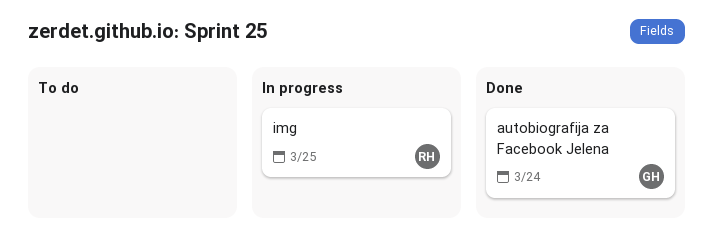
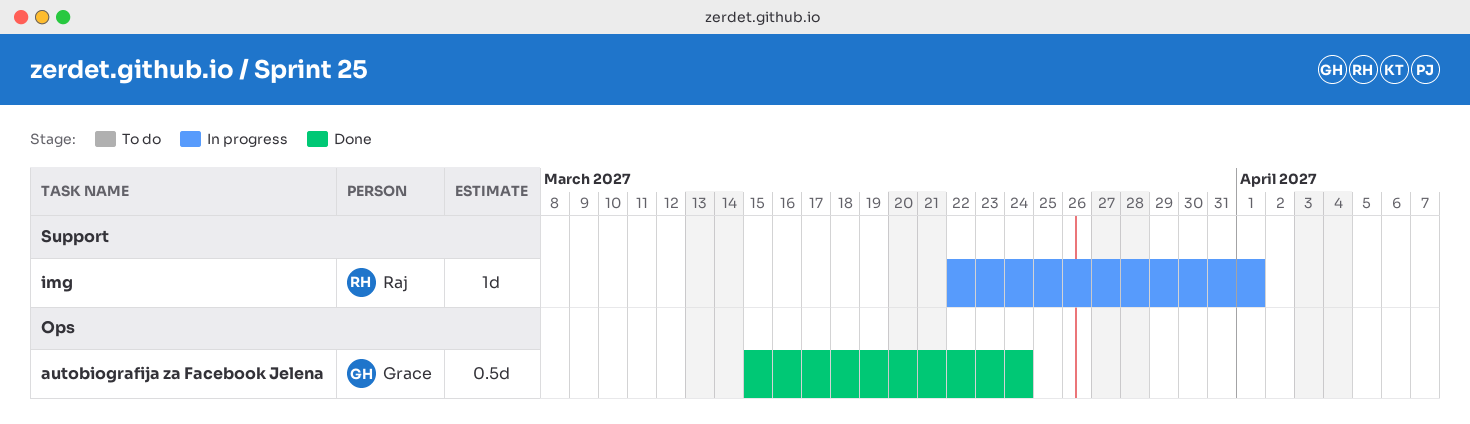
img, due: Mar 25 -> Apr 1

